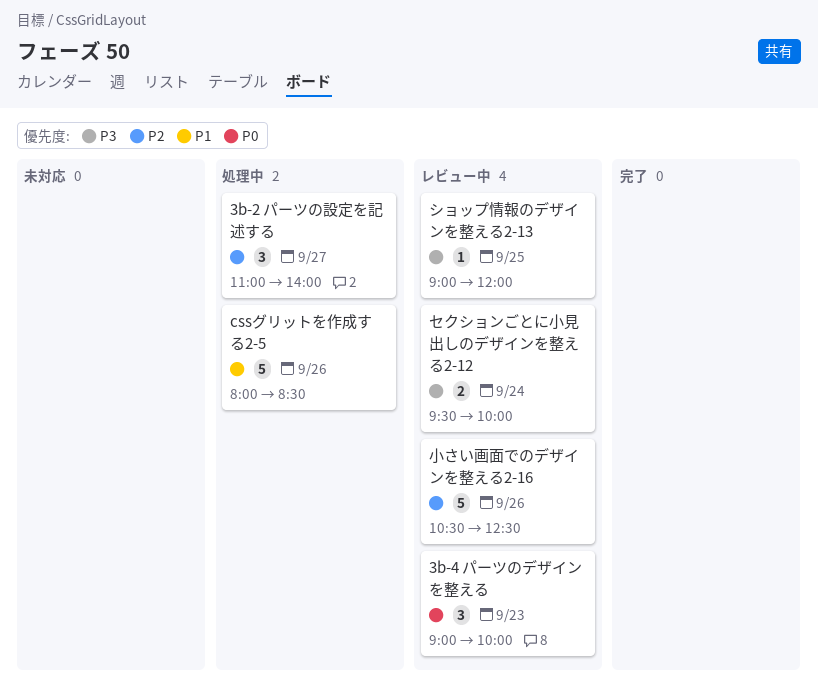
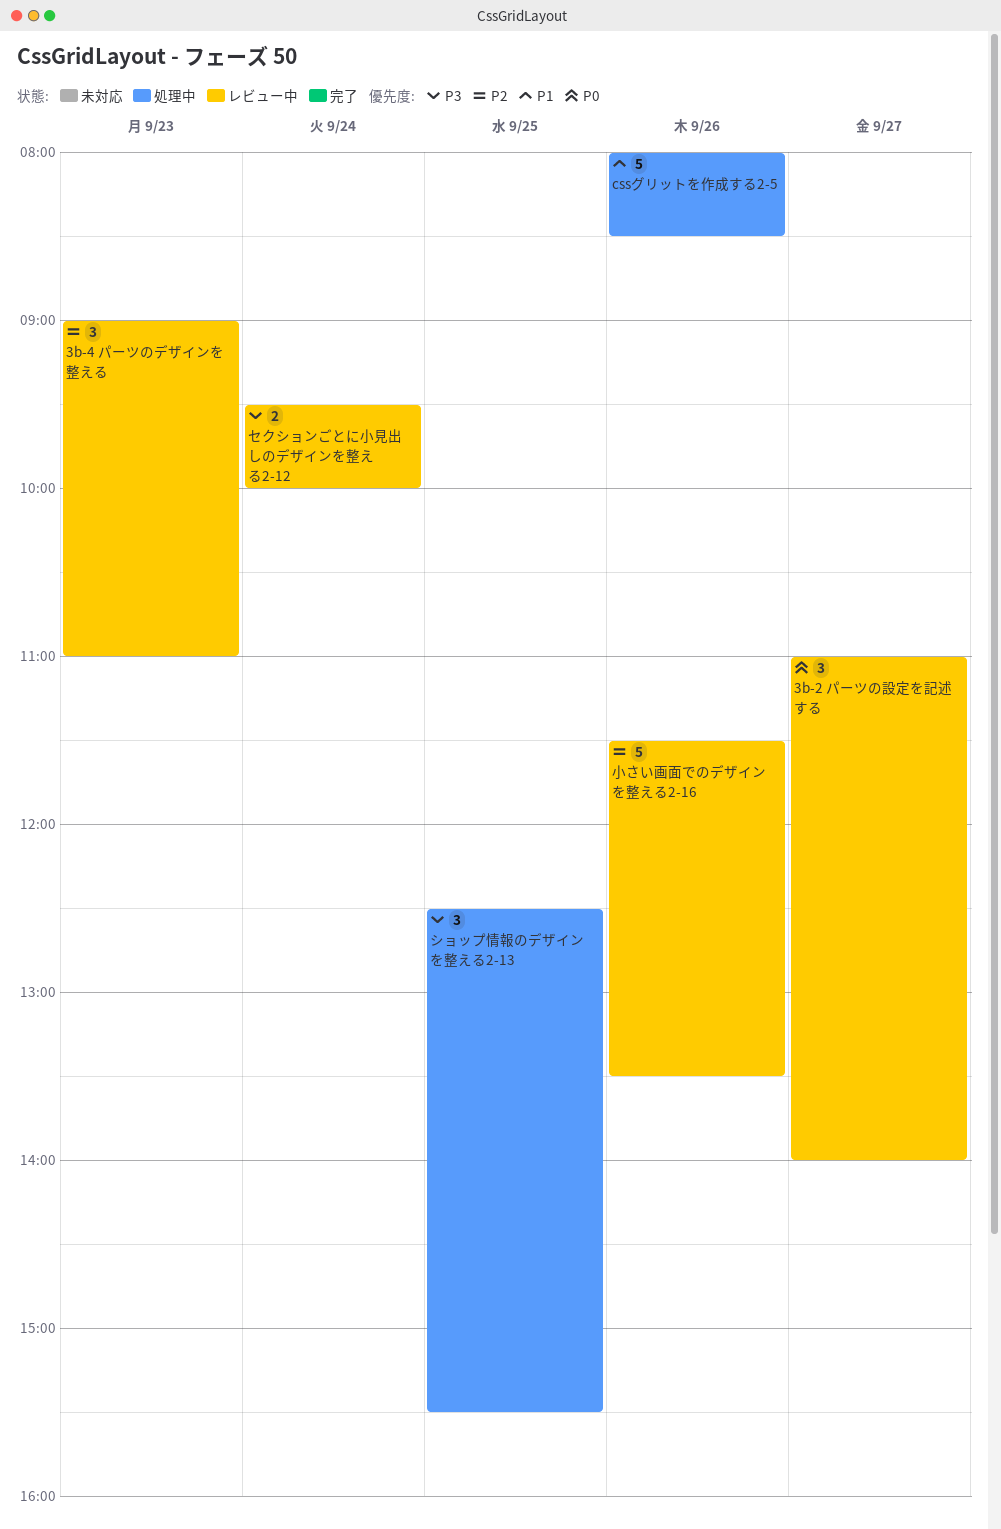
3b-2 パーツの設定を記述する, status: 処理中 -> レビュー中
3b-2 パーツの設定を記述する, priority: P2 -> P0
3b-4 パーツのデザインを整える, priority: P0 -> P2
3b-4 パーツのデザインを整える, ends: 10:00 -> 11:00
ショップ情報のデザインを整える2-13, status: レビュー中 -> 処理中
ショップ情報のデザインを整える2-13, estimate: 1 -> 3
ショップ情報のデザインを整える2-13, begins: 09:00 -> 12:30
ショップ情報のデザインを整える2-13, ends: 12:00 -> 15:30
小さい画面でのデザインを整える2-16, begins: 10:30 -> 11:30
小さい画面でのデザインを整える2-16, ends: 12:30 -> 13:30

